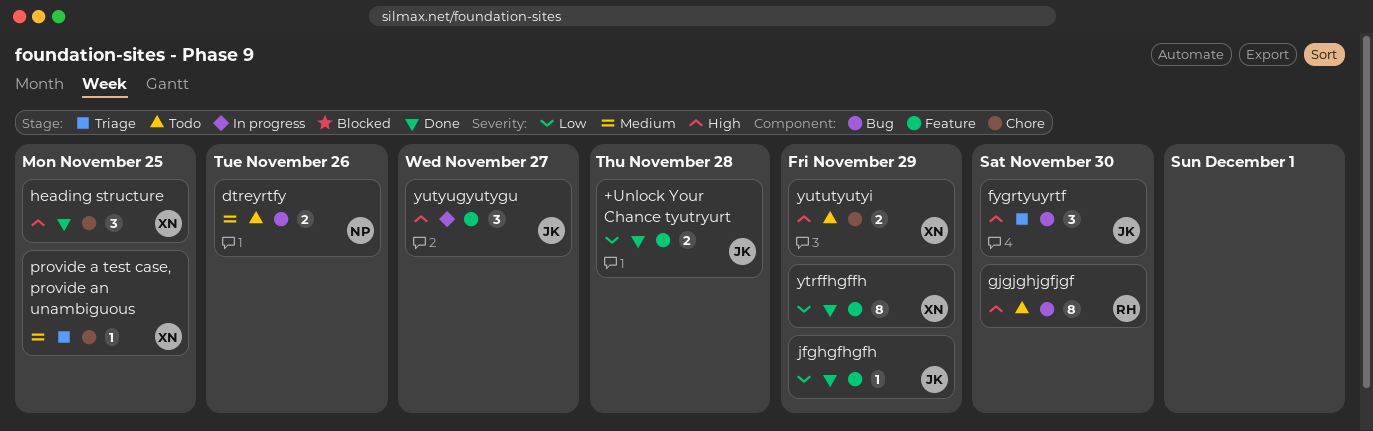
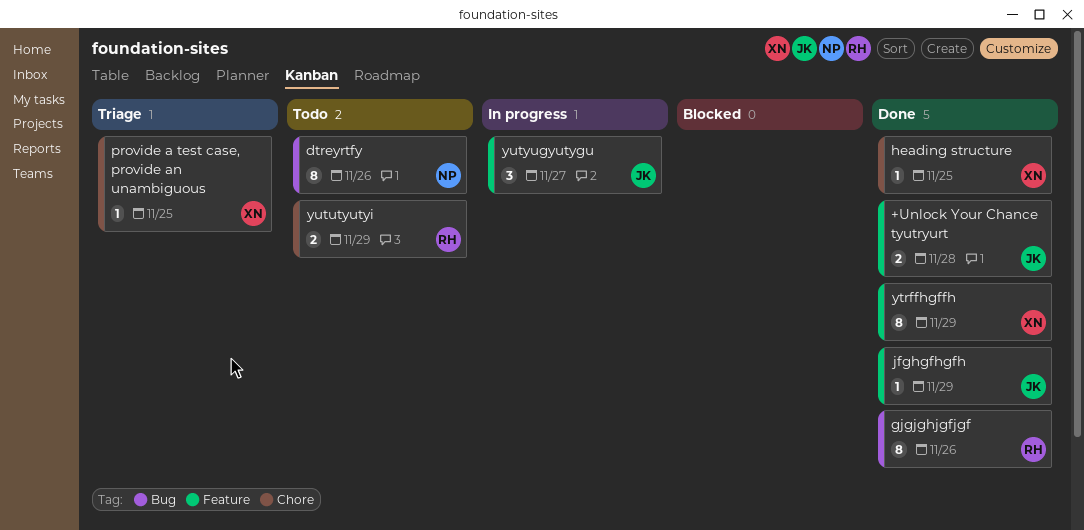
dtreyrtfy, estimate: 2 -> 8
fygrtyuyrtf: present -> none
gjgjghjgfjgf, status: Todo -> Done
gjgjghjgfjgf, due: Nov 30 -> Nov 26
heading structure, estimate: 3 -> 1
yututyutyi, owner: XN -> RH

